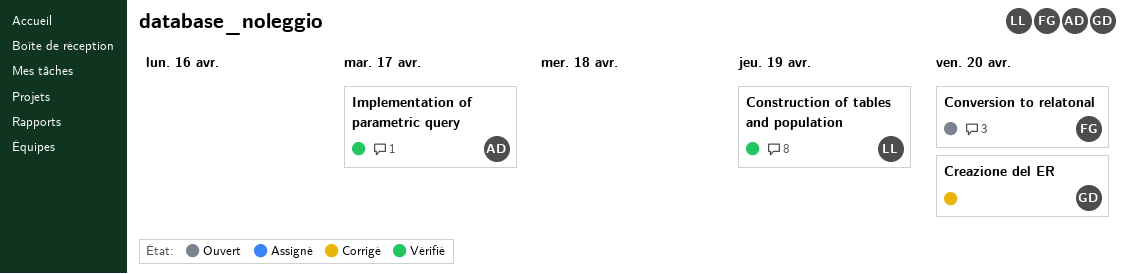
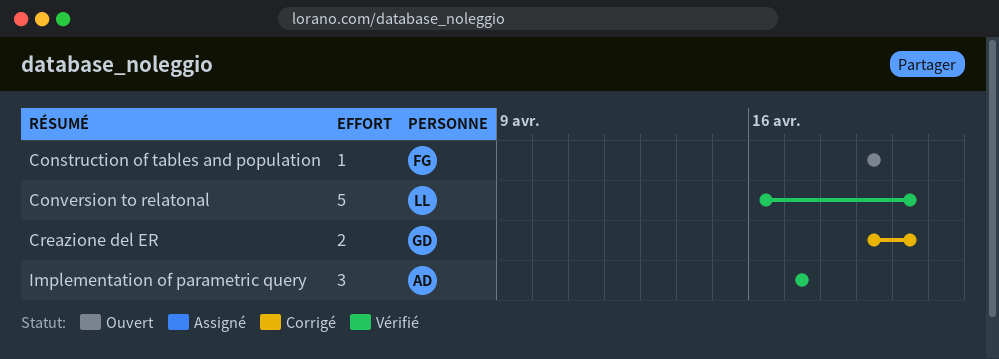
Construction of tables and population, status: Vérifié -> Ouvert
Construction of tables and population, owner: LL -> FG
Conversion to relatonal, status: Ouvert -> Vérifié
Conversion to relatonal, owner: FG -> LL

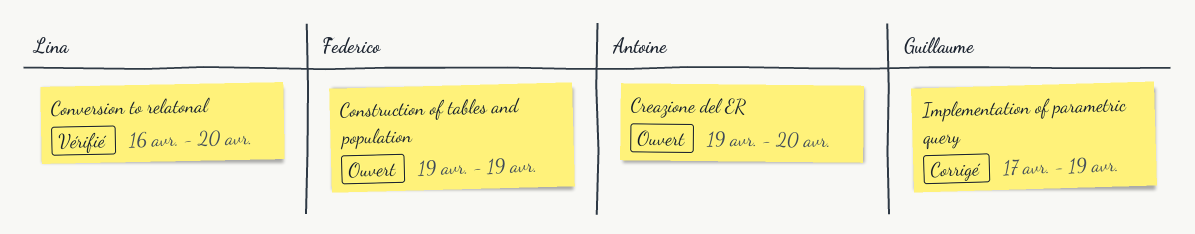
Creazione del ER, status: Corrigé -> Ouvert
Creazione del ER, owner: Guillaume -> Antoine
Implementation of parametric query, status: Vérifié -> Corrigé
Implementation of parametric query, owner: Antoine -> Guillaume
Implementation of parametric query, due: Apr 17 -> Apr 19

